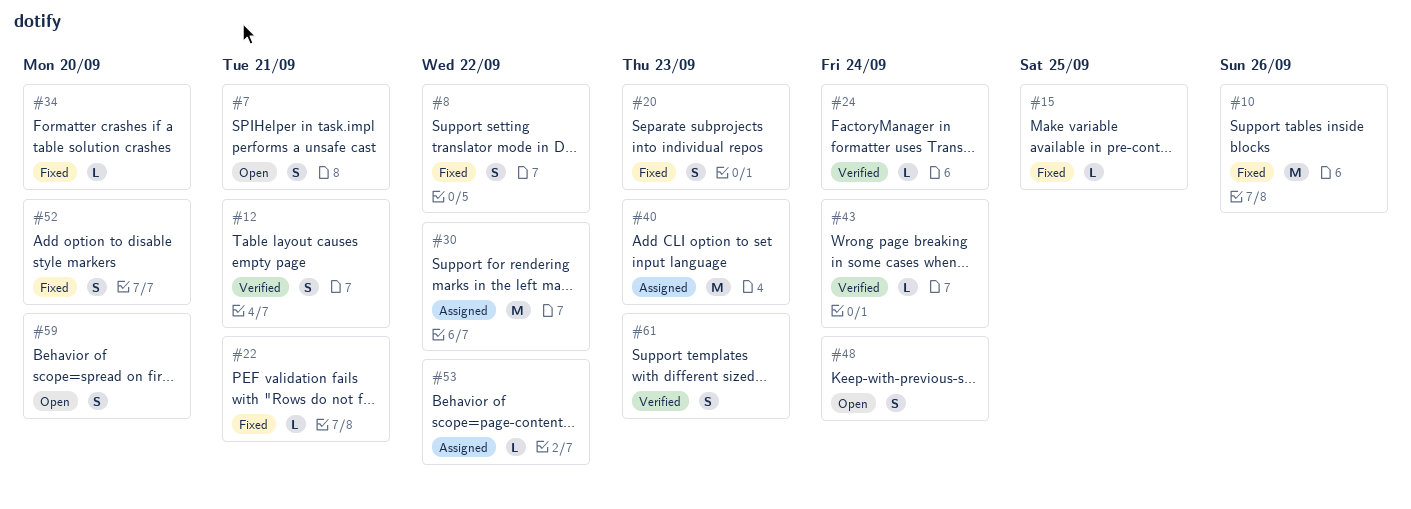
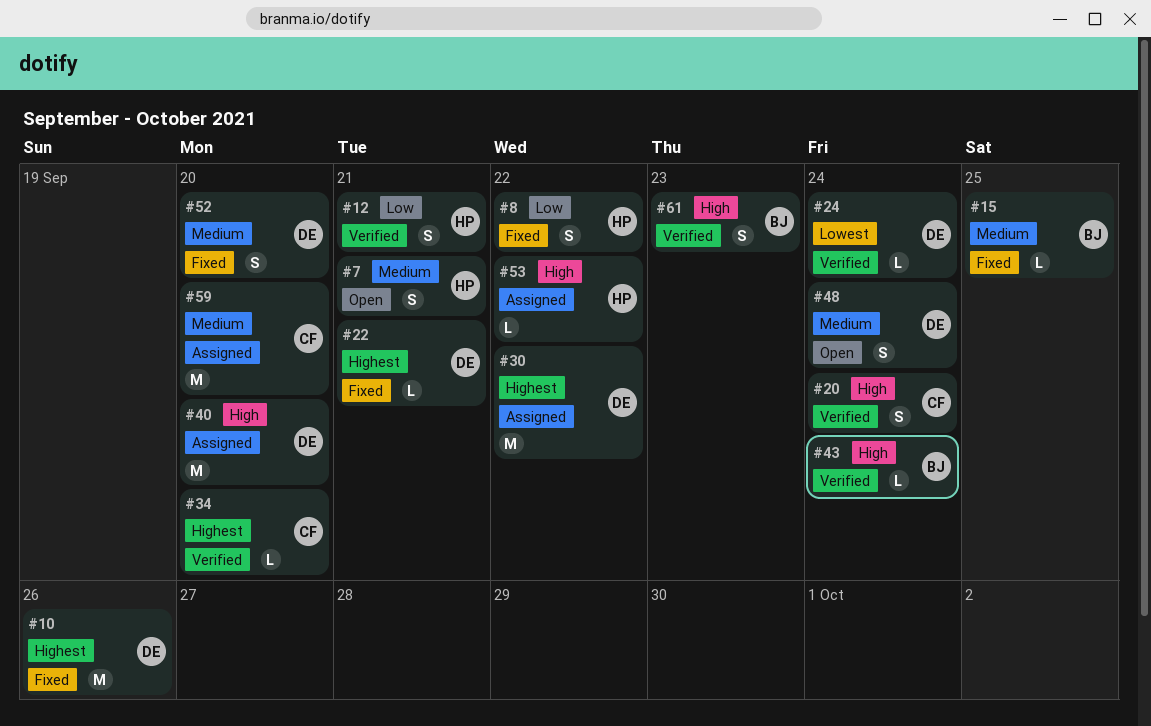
#20, status: Fixed -> Verified
#20, due: Sep 23 -> Sep 24
#34, status: Fixed -> Verified
#40, due: Sep 23 -> Sep 20
#59, status: Open -> Assigned
#59, estimate: S -> M

